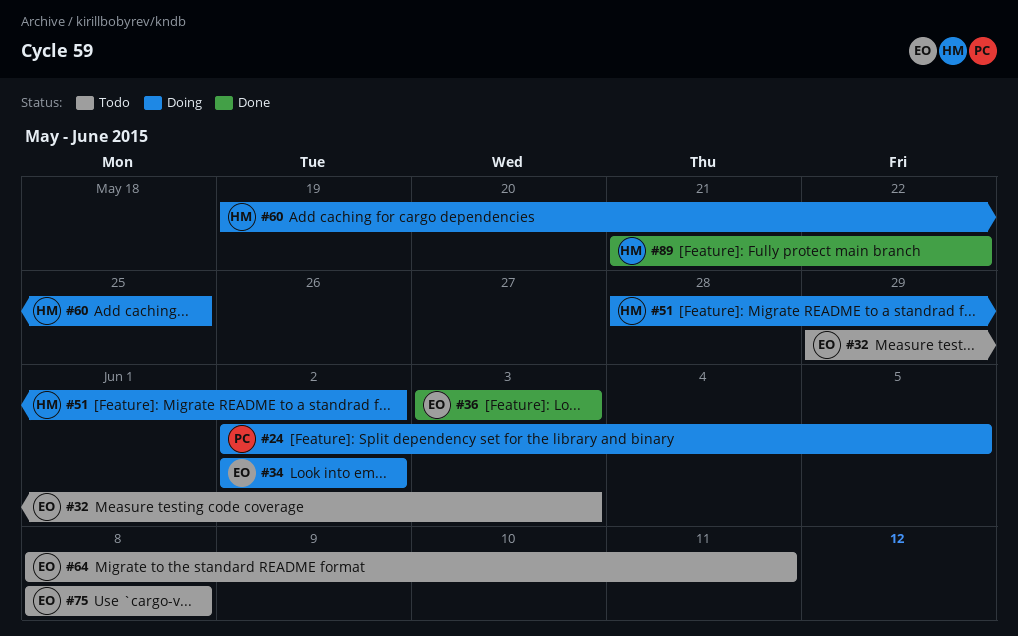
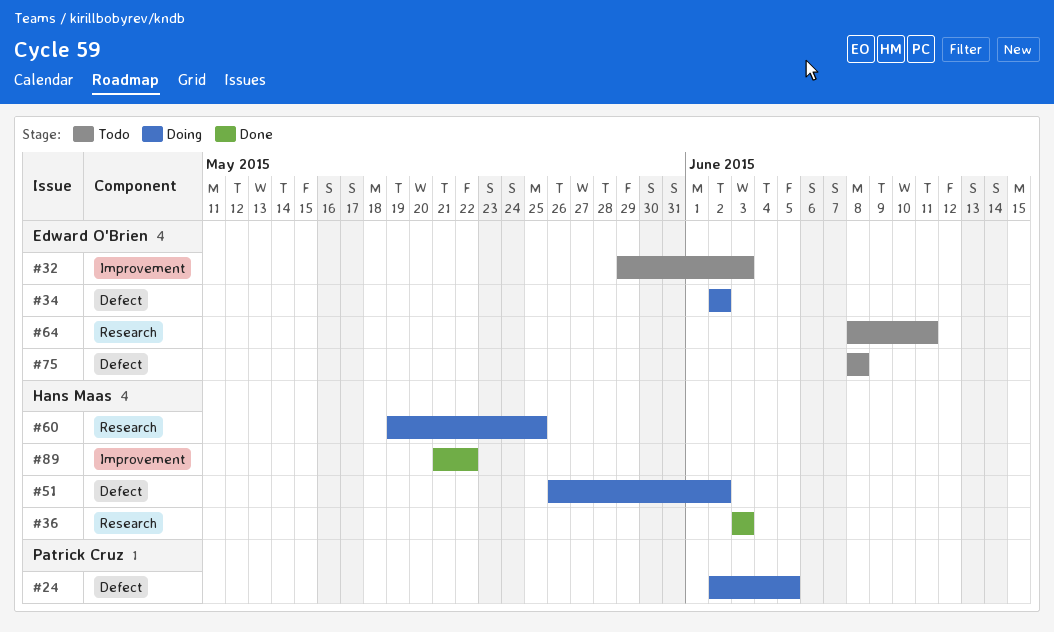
#36, owner: Edward O'Brien -> Hans Maas
#51, start: May 28 -> May 26

